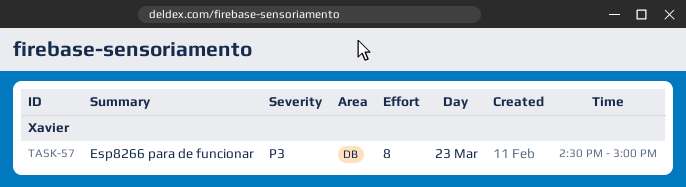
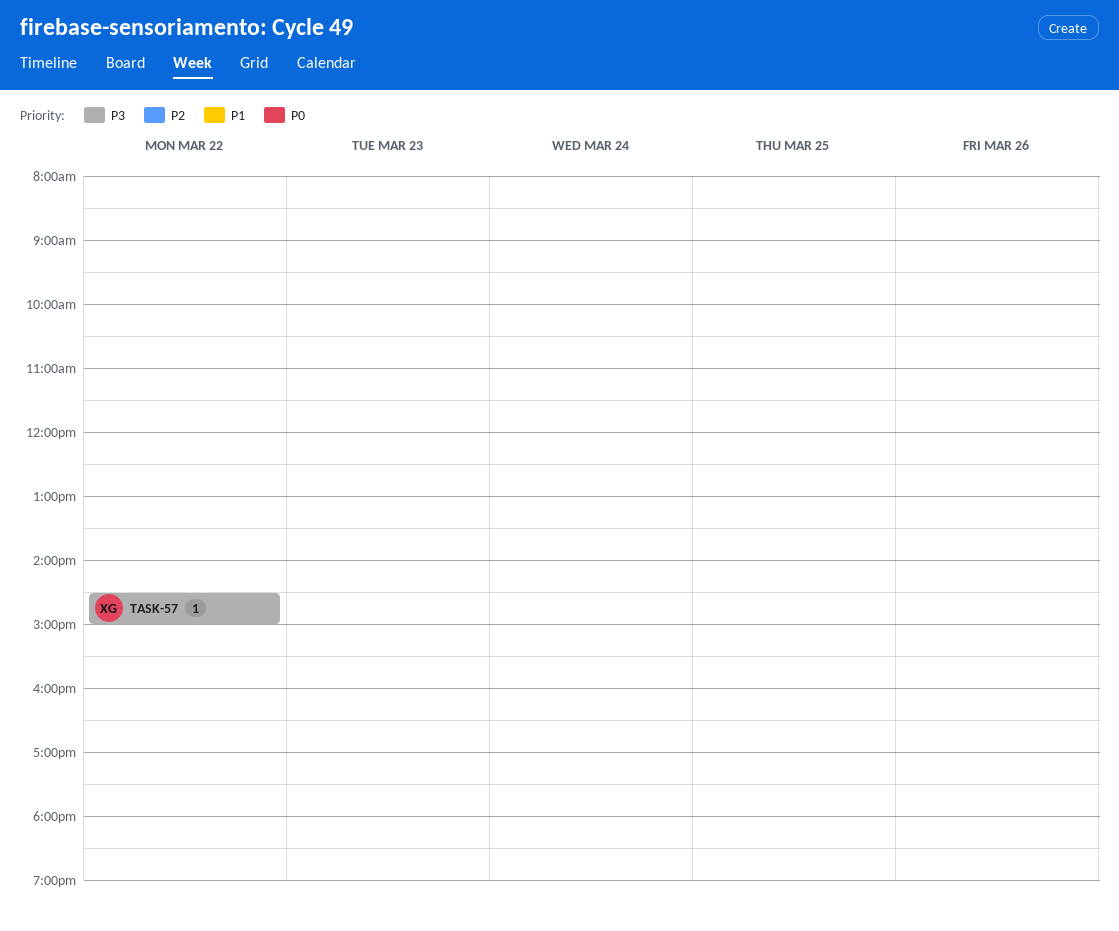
TASK-57, estimate: 8 -> 1
TASK-57, day: Mar 23 -> Mar 22

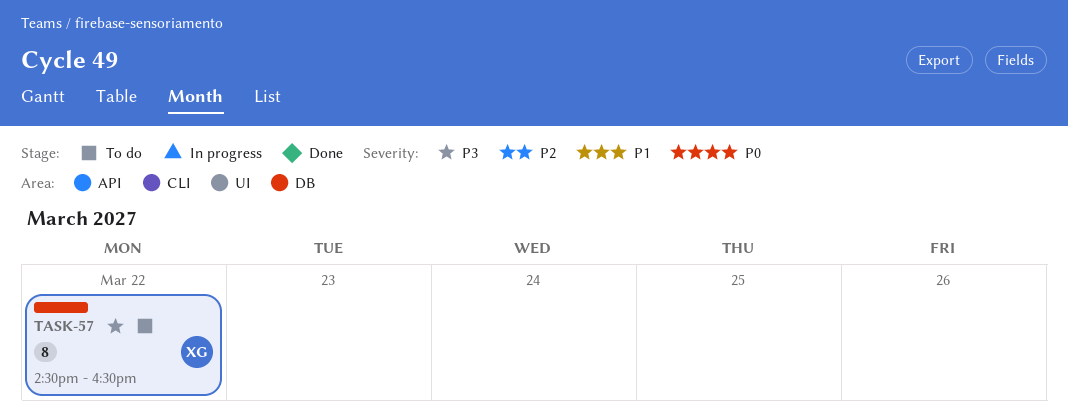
TASK-57, estimate: 1 -> 8
TASK-57, ends: 15:00 -> 16:30

